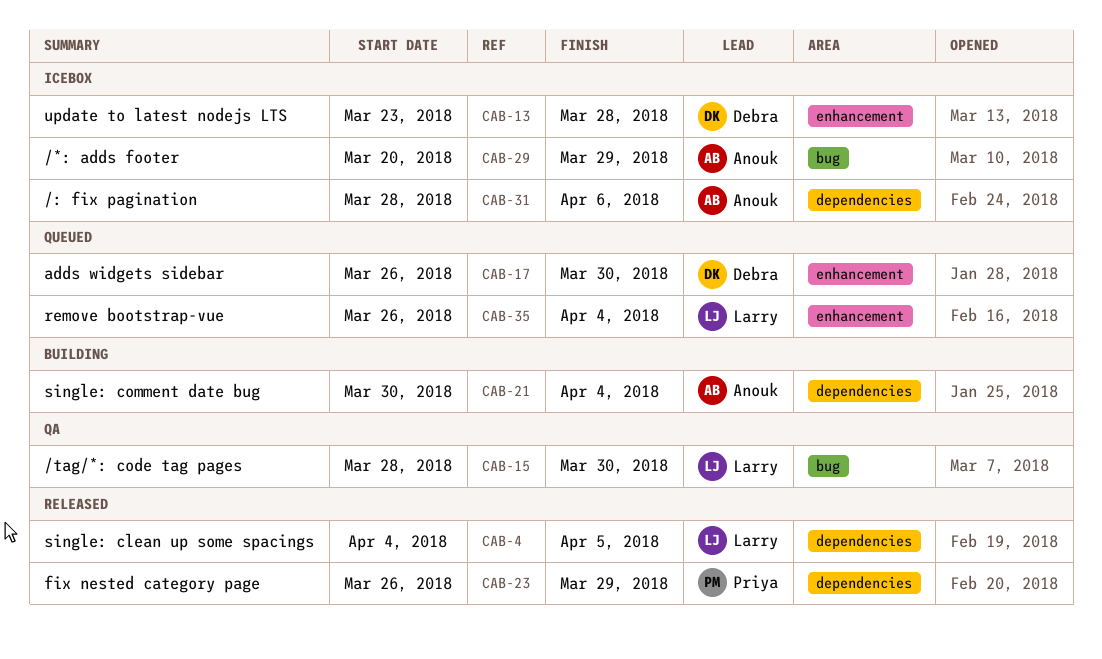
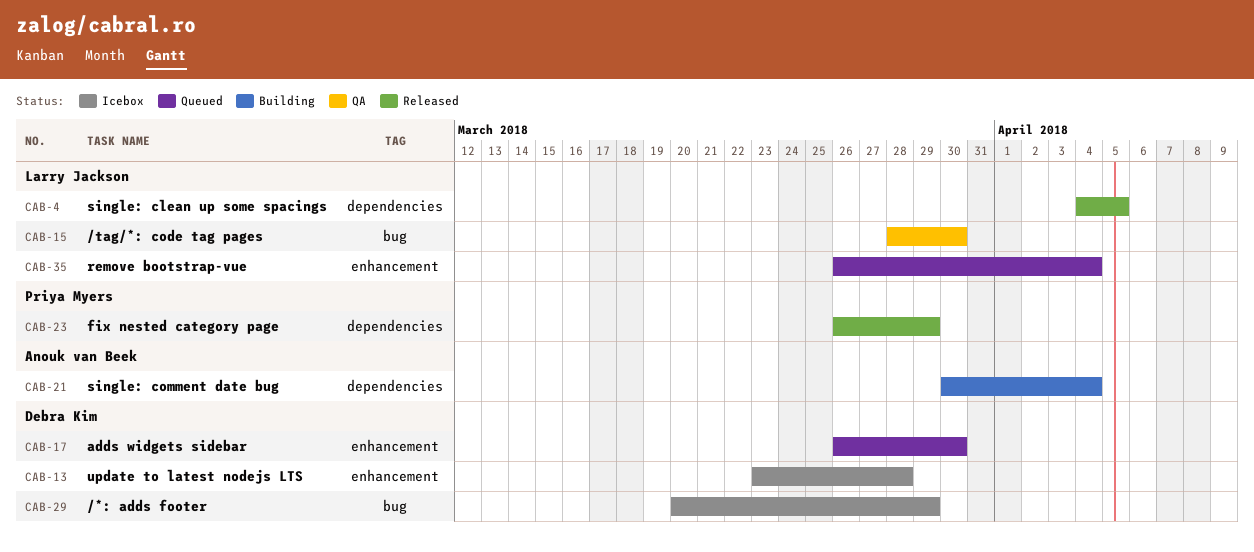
CAB-29, owner: Anouk van Beek -> Debra Kim
CAB-31: present -> none

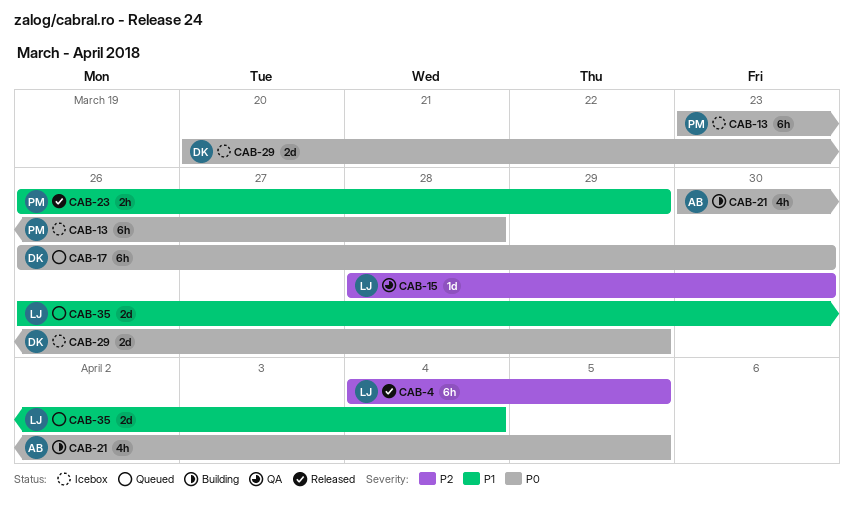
CAB-13, owner: Debra Kim -> Priya Myers
CAB-21, due: Apr 4 -> Apr 5

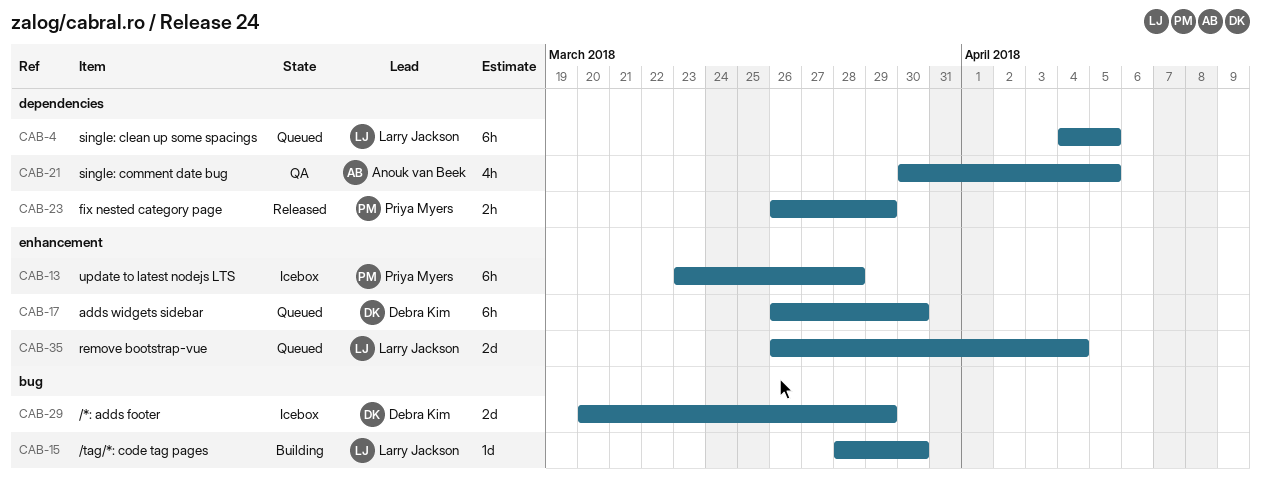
CAB-4, status: Released -> Queued
CAB-15, status: QA -> Building
CAB-21, status: Building -> QA

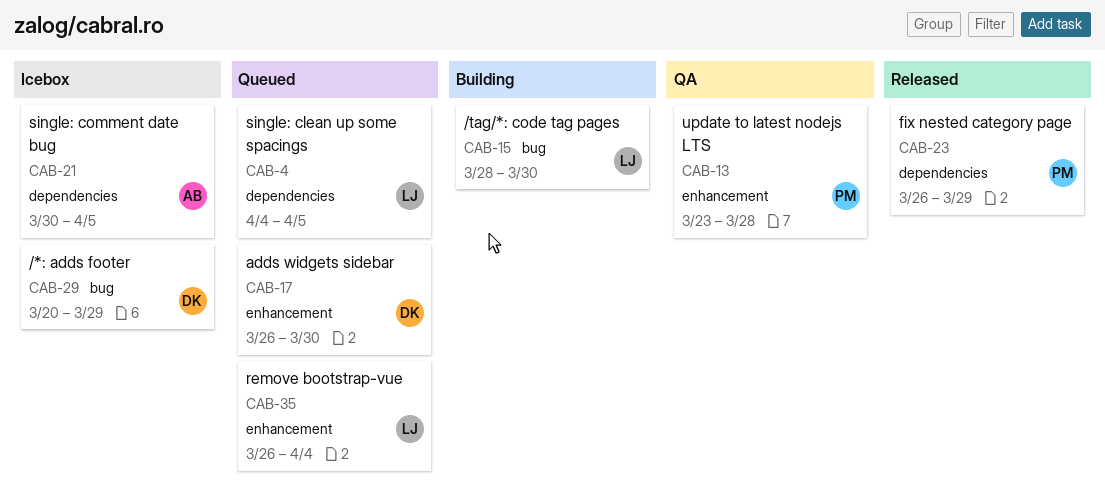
CAB-13, status: Icebox -> QA
CAB-21, status: QA -> Icebox

